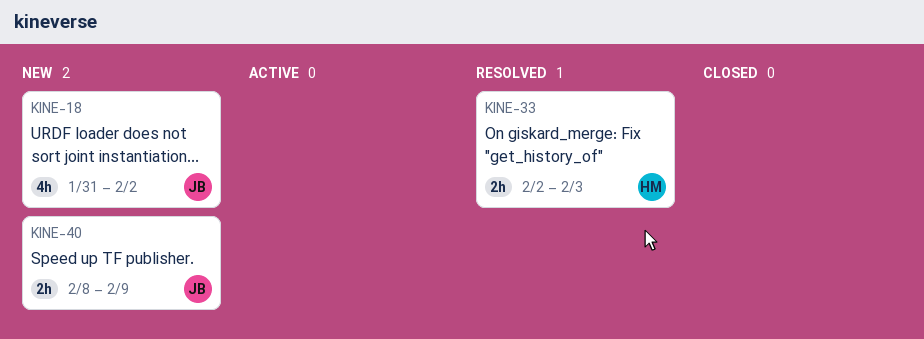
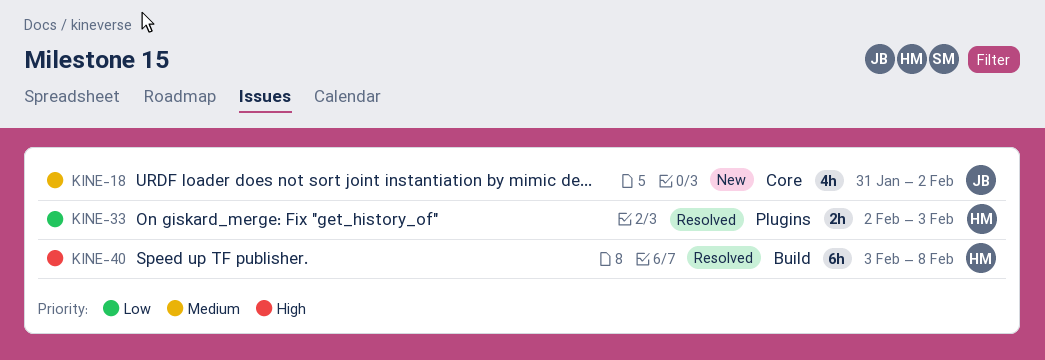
KINE-40, status: New -> Resolved
KINE-40, owner: JB -> HM
KINE-40, estimate: 2h -> 6h
KINE-40, start: Feb 8 -> Feb 3
KINE-40, due: Feb 9 -> Feb 8

